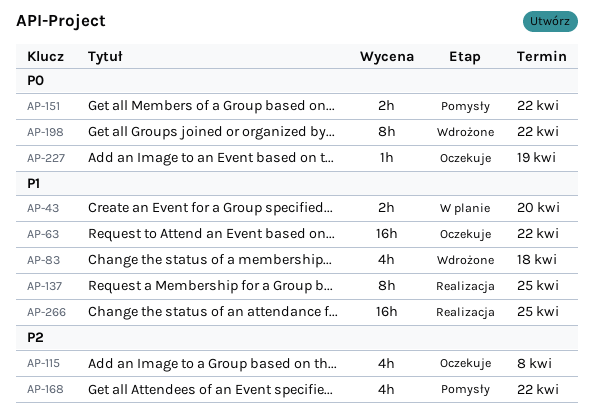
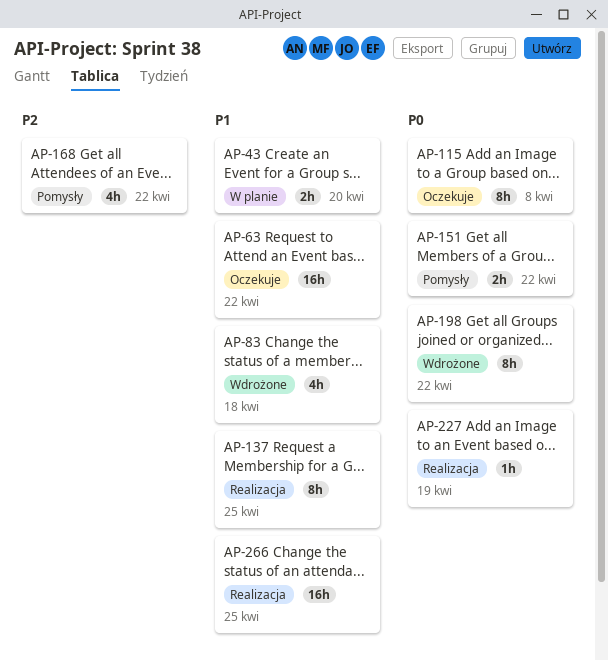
AP-115, priority: P2 -> P0
AP-115, estimate: 4h -> 8h
AP-227, status: Oczekuje -> Realizacja

